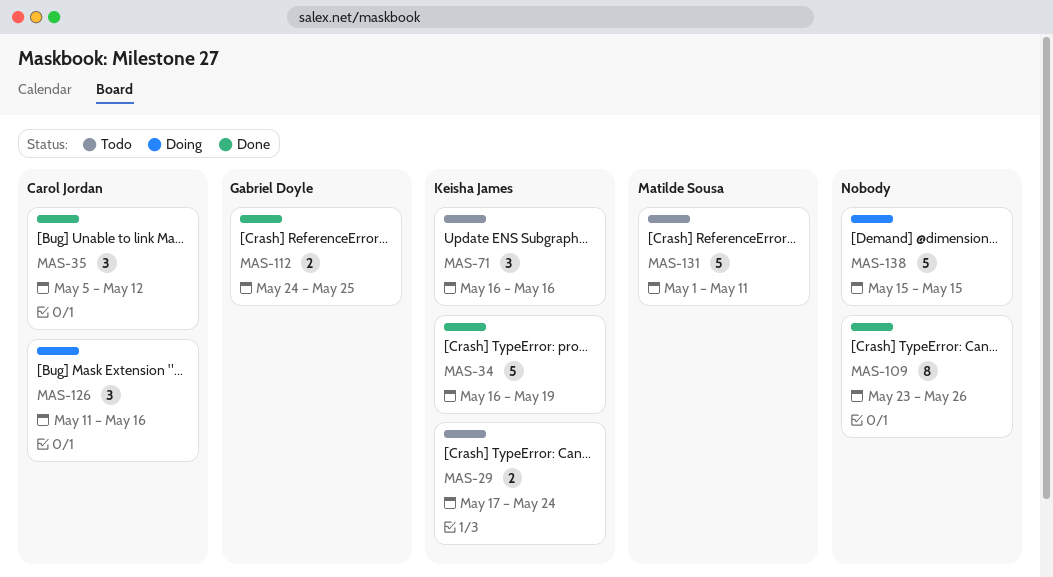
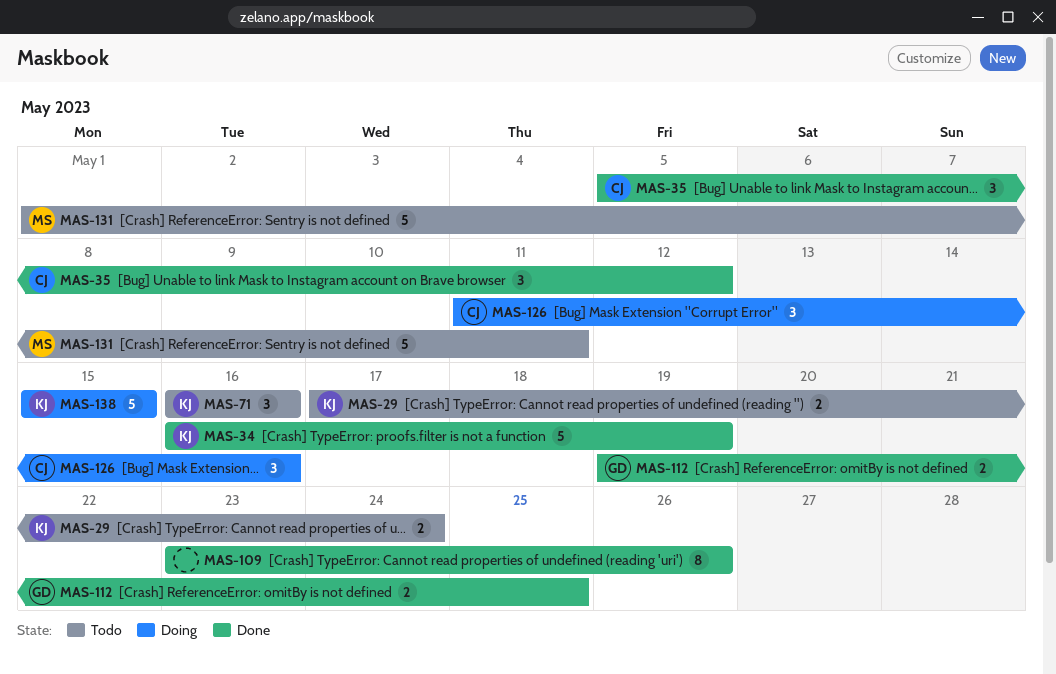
MAS-112, start: May 24 -> May 19
MAS-138, owner: none -> Keisha James

